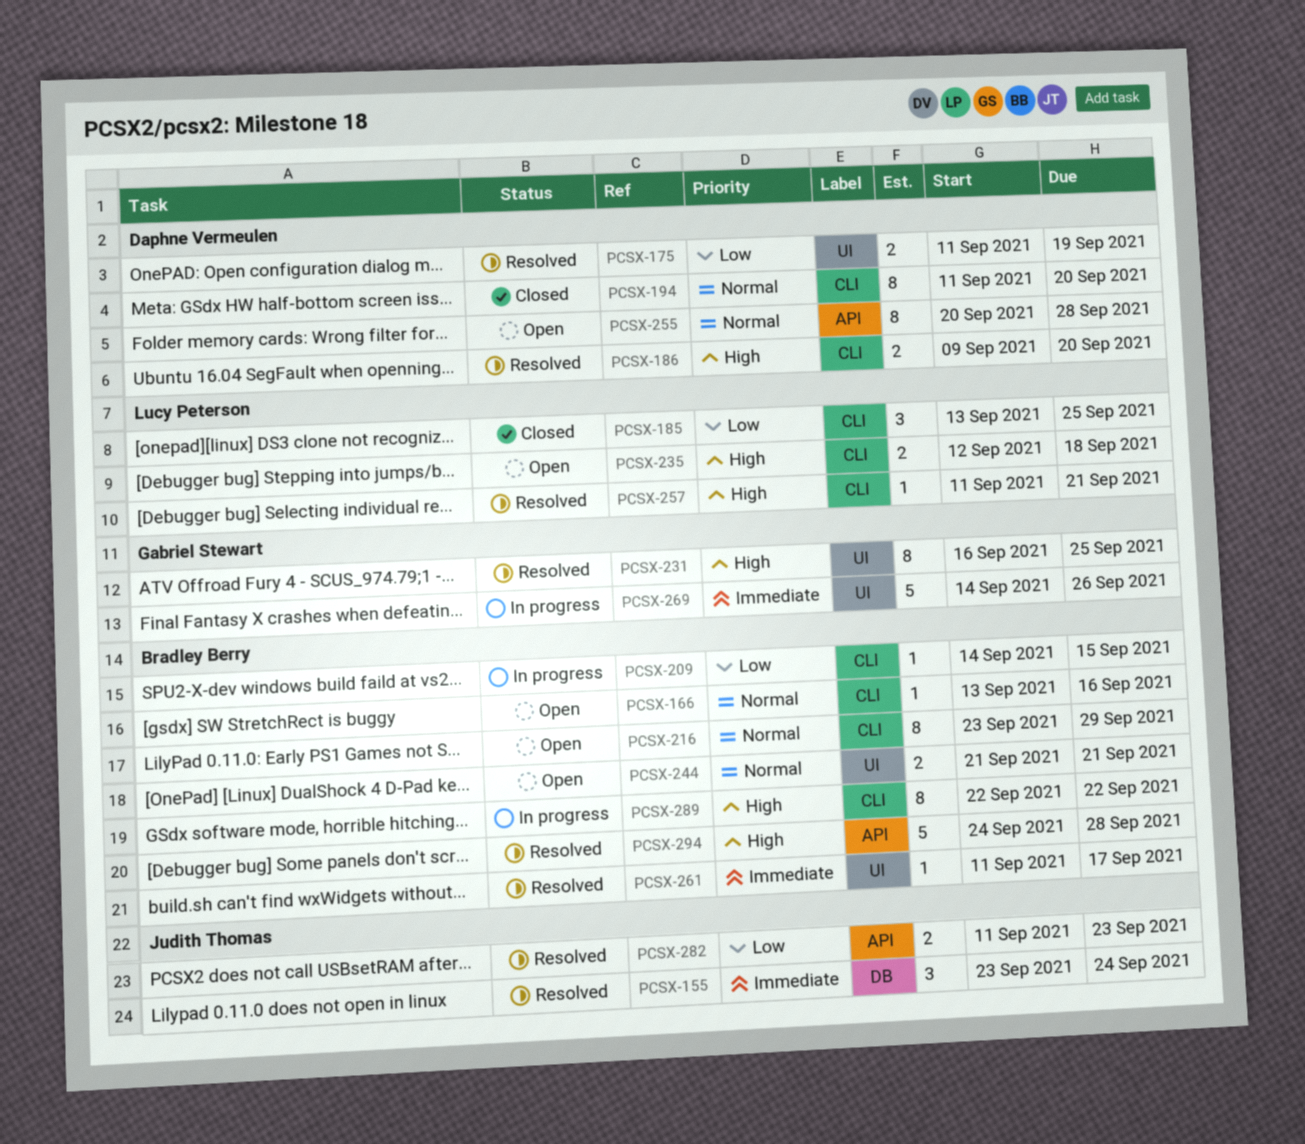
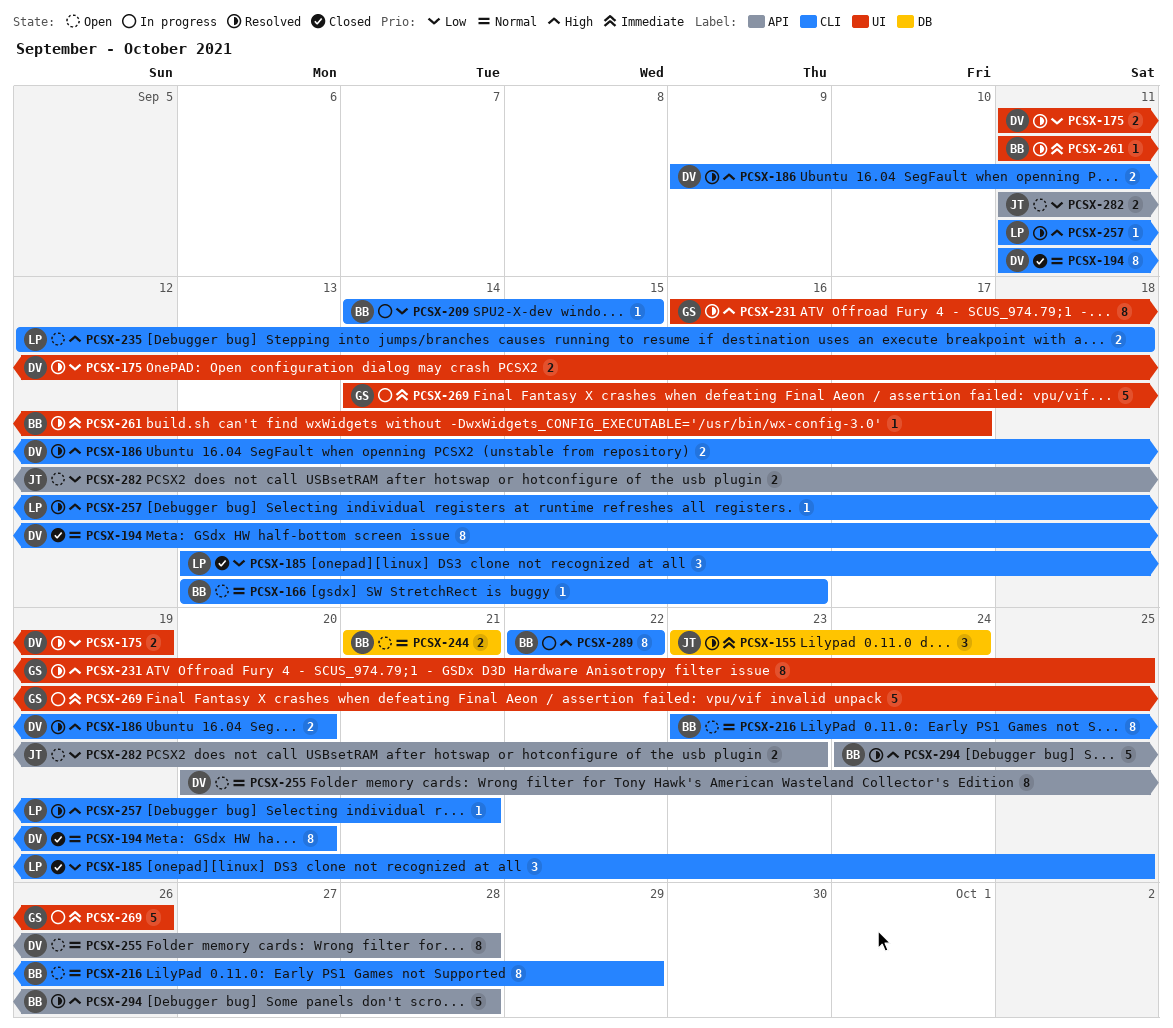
PCSX-244, label: UI -> DB
PCSX-282, status: Resolved -> Open

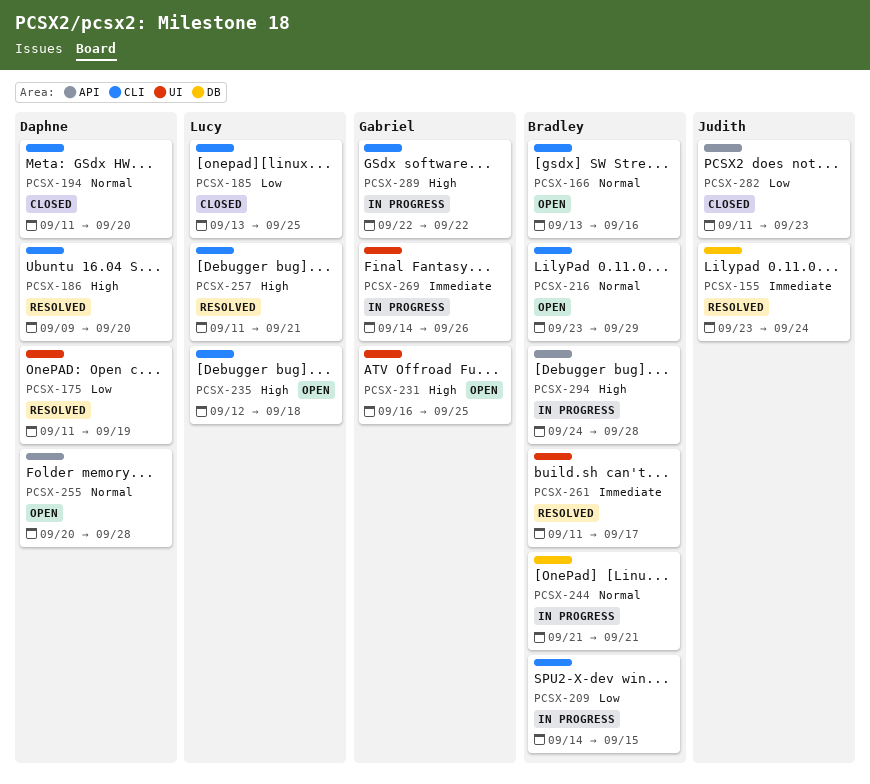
PCSX-231, status: Resolved -> Open
PCSX-244, status: Open -> In progress
PCSX-282, status: Open -> Closed
PCSX-289, owner: Bradley -> Gabriel
PCSX-294, status: Resolved -> In progress

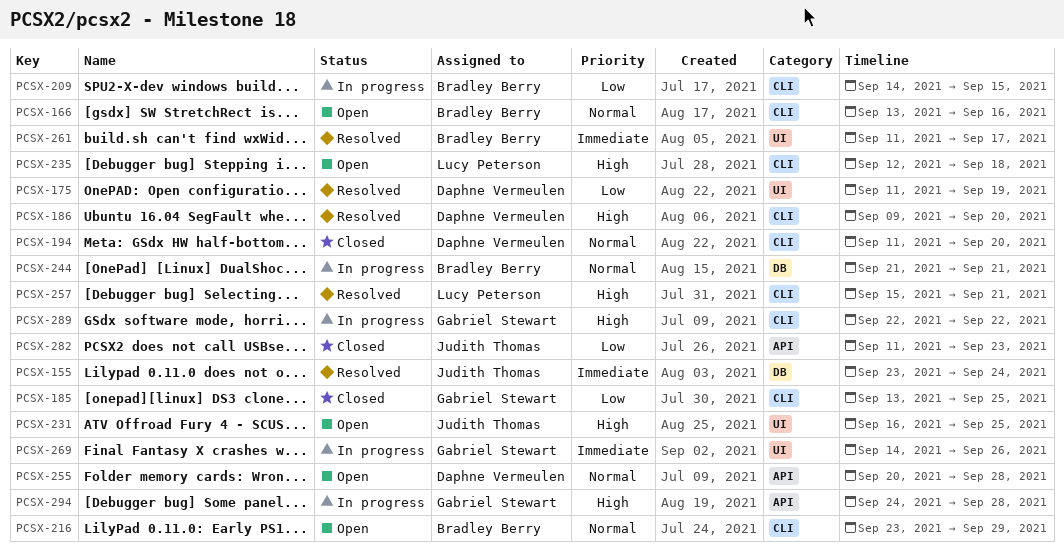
PCSX-185, owner: Lucy Peterson -> Gabriel Stewart
PCSX-231, owner: Gabriel Stewart -> Judith Thomas
PCSX-257, start: Sep 11 -> Sep 15
PCSX-294, owner: Bradley Berry -> Gabriel Stewart

